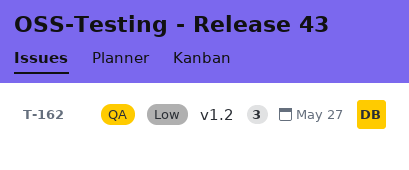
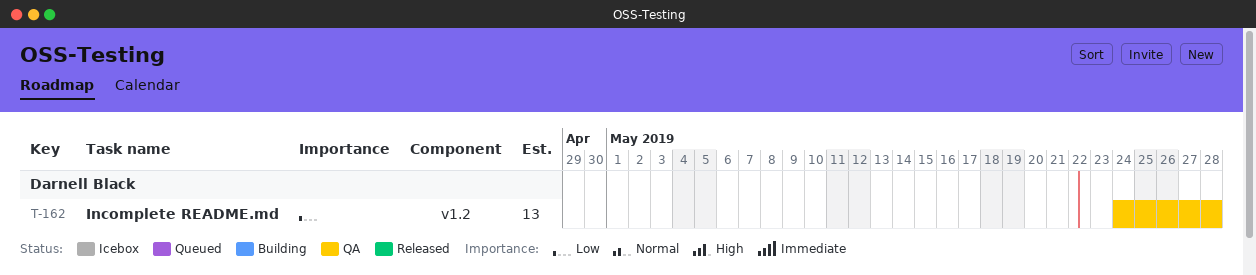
T-162, estimate: 3 -> 13
T-162, due: May 27 -> May 28

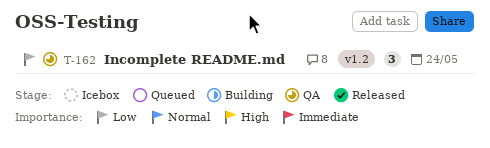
T-162, estimate: 13 -> 3
T-162, due: May 28 -> May 24

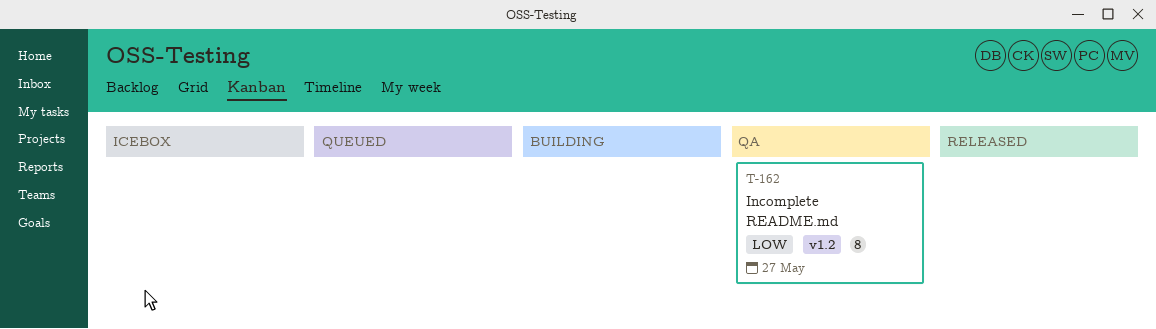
T-162, estimate: 3 -> 8
T-162, due: May 24 -> May 27

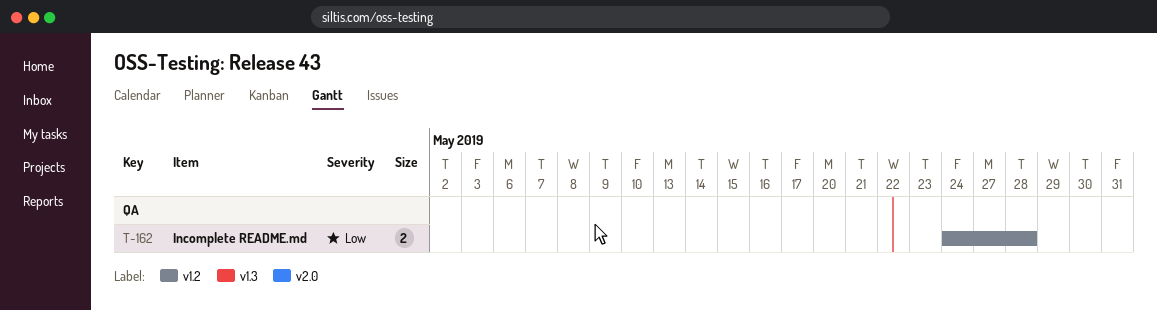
T-162, estimate: 8 -> 2
T-162, due: May 27 -> May 28

